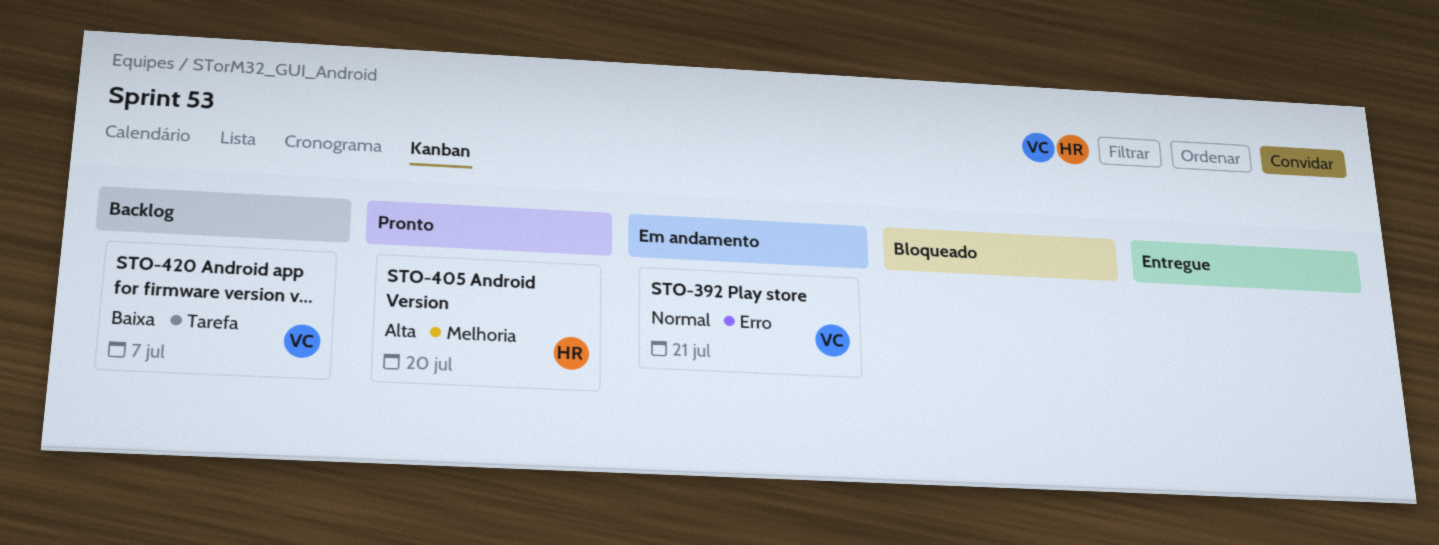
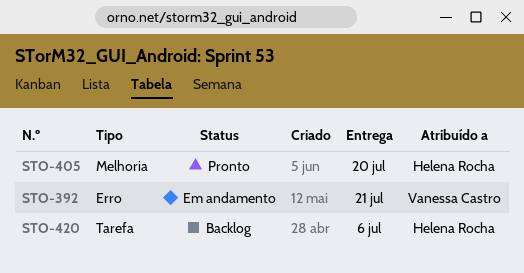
STO-420, owner: Vanessa Castro -> Helena Rocha
STO-420, due: Jul 7 -> Jul 6

